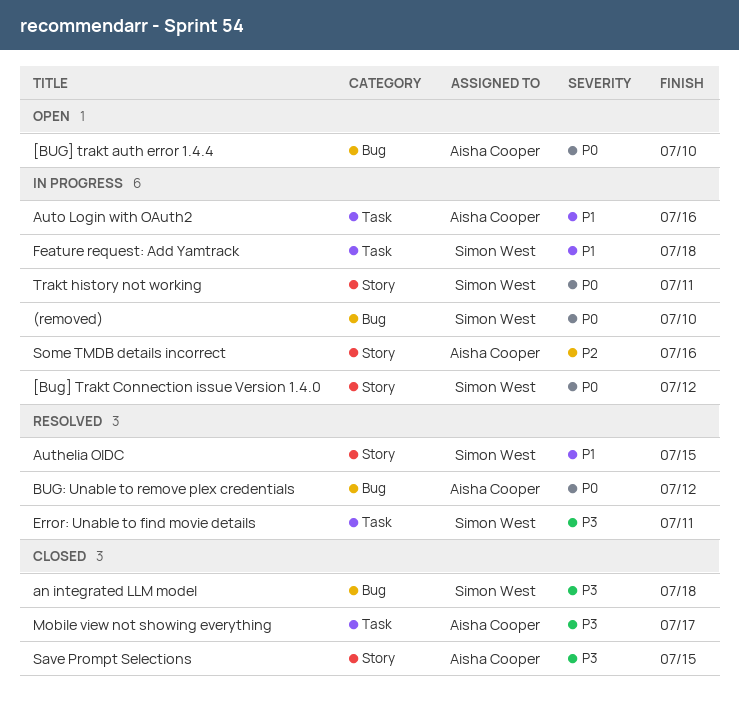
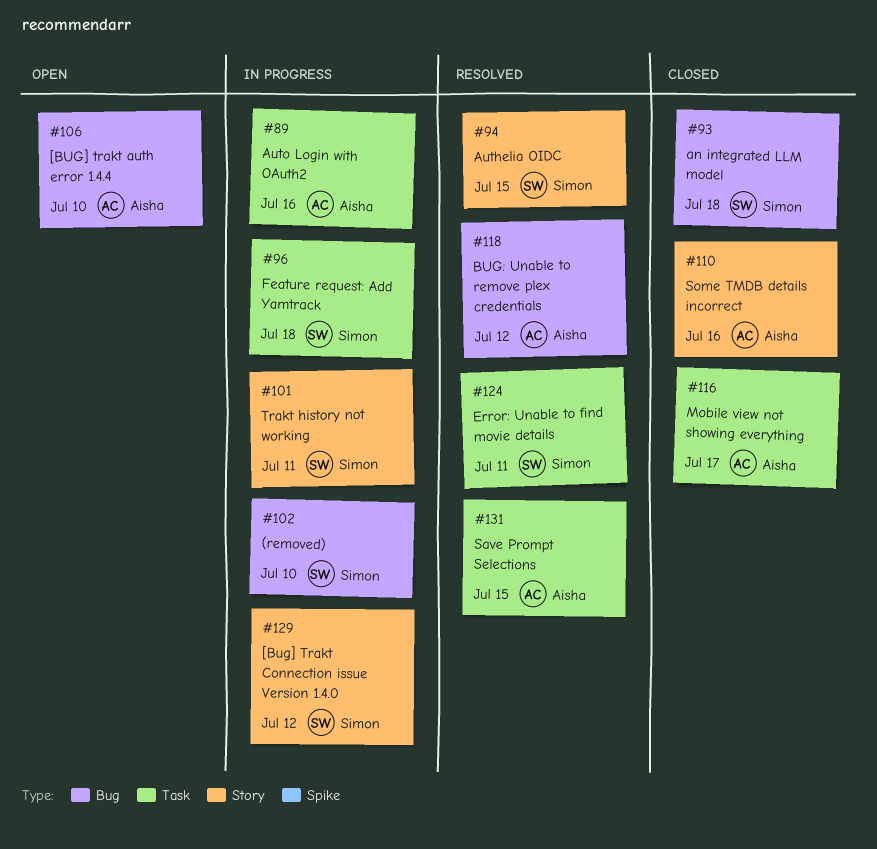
Save Prompt Selections, status: Closed -> Resolved
Save Prompt Selections, label: Story -> Task
Some TMDB details incorrect, status: In progress -> Closed

